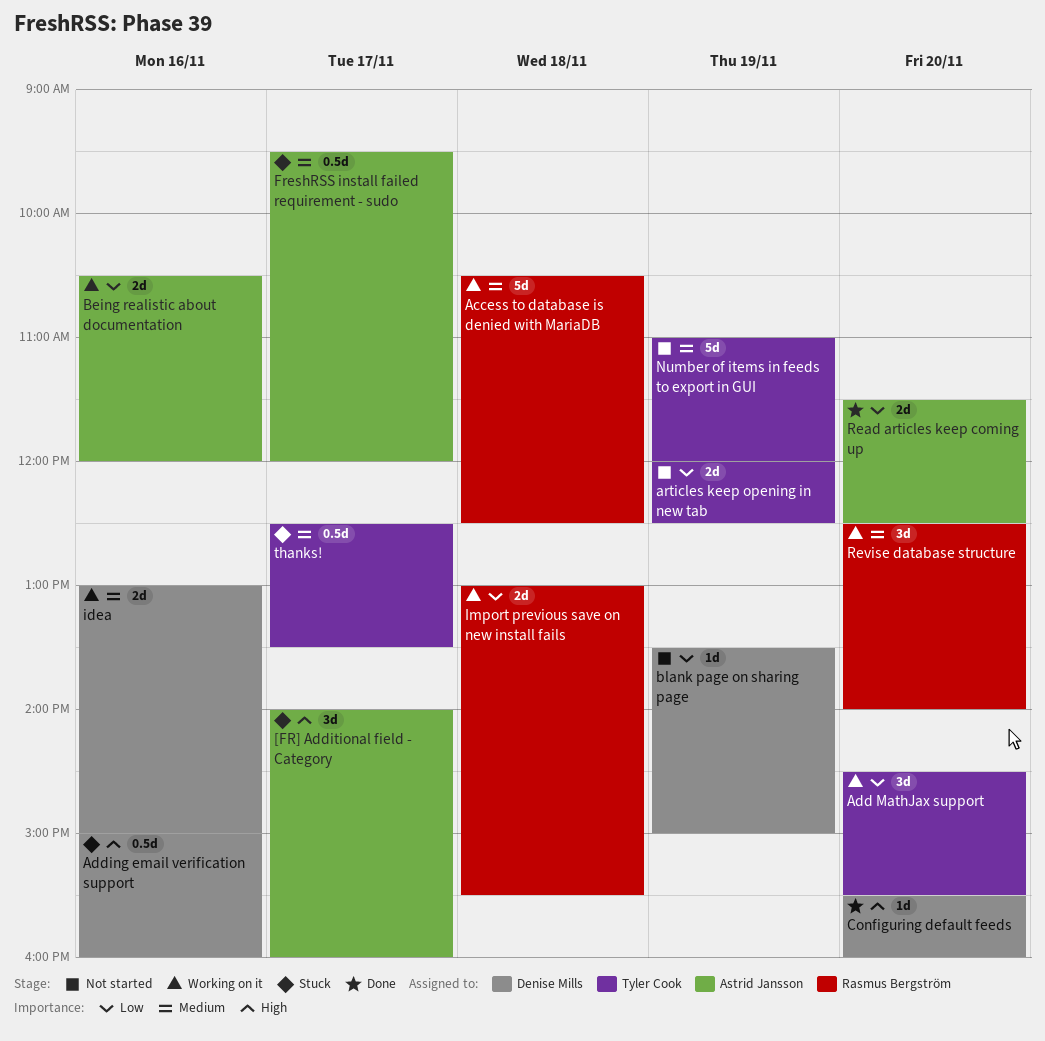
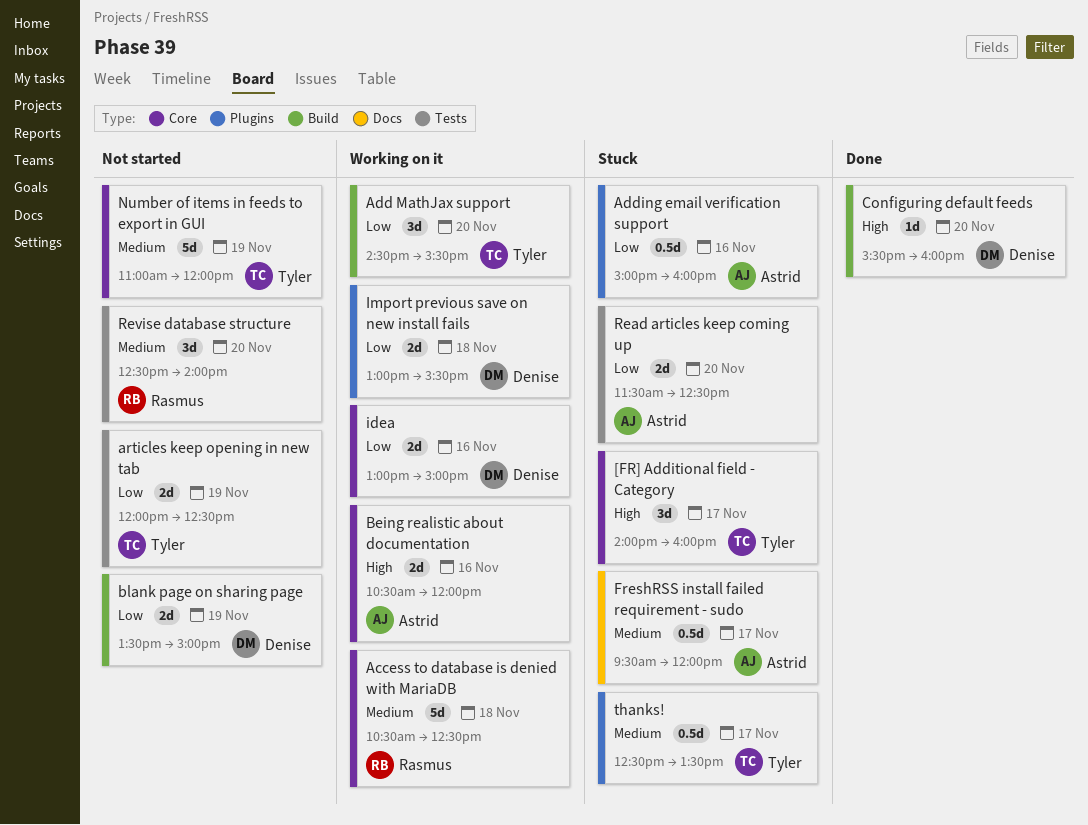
[FR] Additional field - Category, owner: Astrid Jansson -> Tyler Cook
Adding email verification support, owner: Denise Mills -> Astrid Jansson
Adding email verification support, priority: High -> Low
Being realistic about documentation, priority: Low -> High
blank page on sharing page, estimate: 1d -> 2d
idea, priority: Medium -> Low
Import previous save on new install fails, owner: Rasmus Bergström -> Denise Mills
Read articles keep coming up, status: Done -> Stuck
Revise database structure, status: Working on it -> Not started

